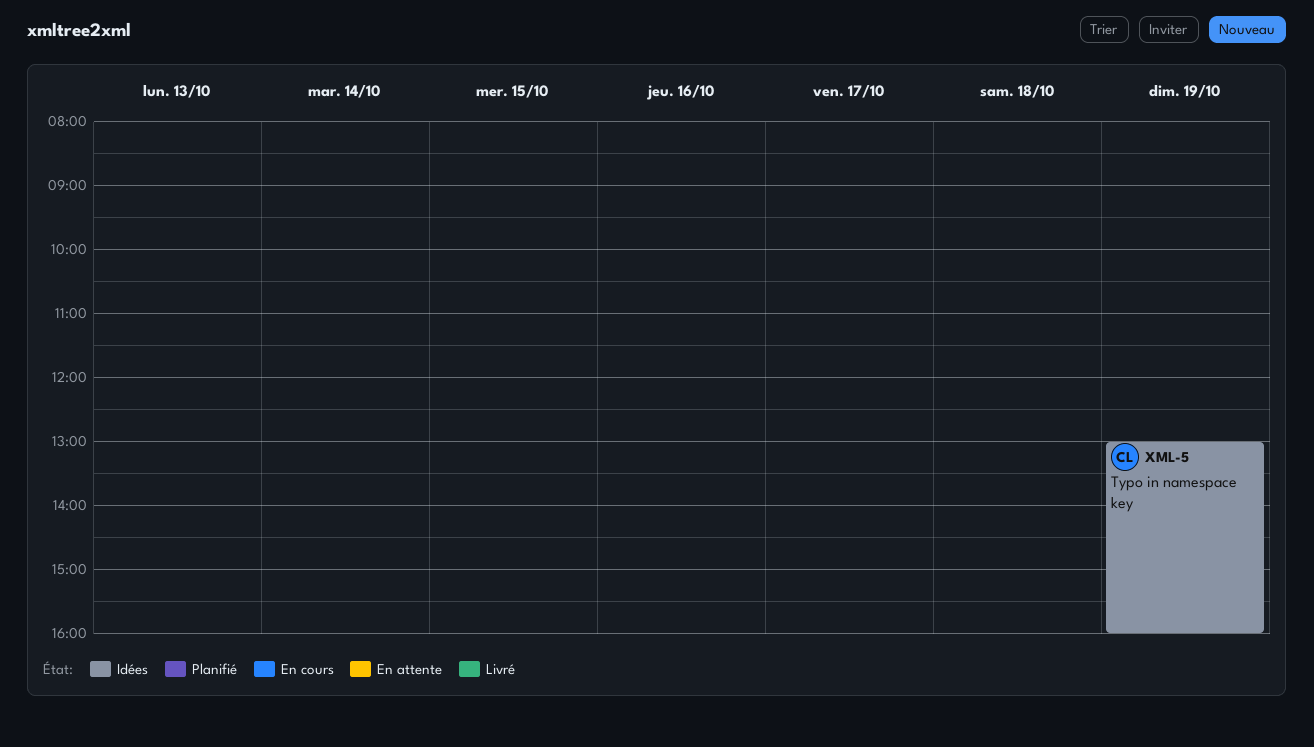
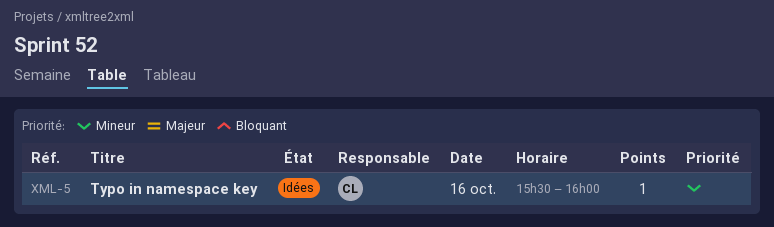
XML-5, day: Oct 19 -> Oct 16
XML-5, begins: 13:00 -> 15:30

